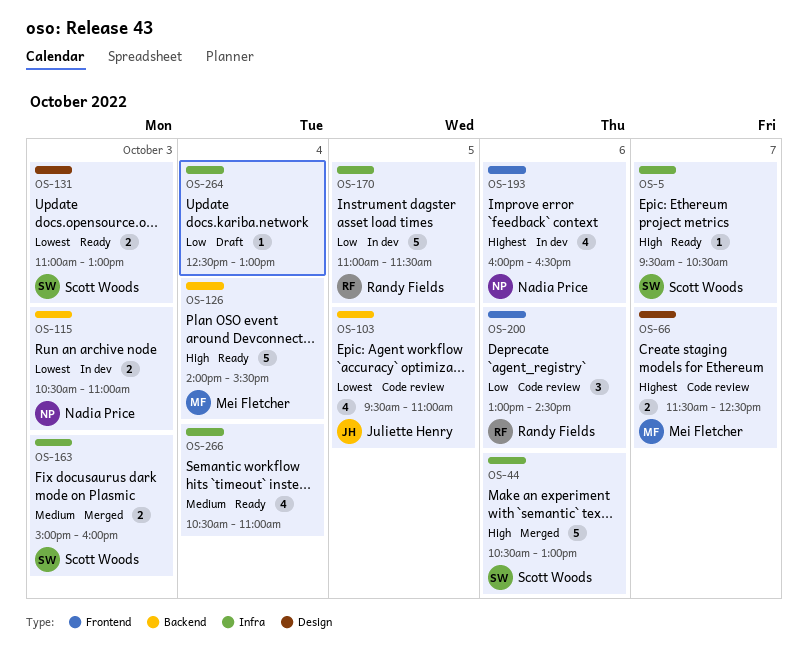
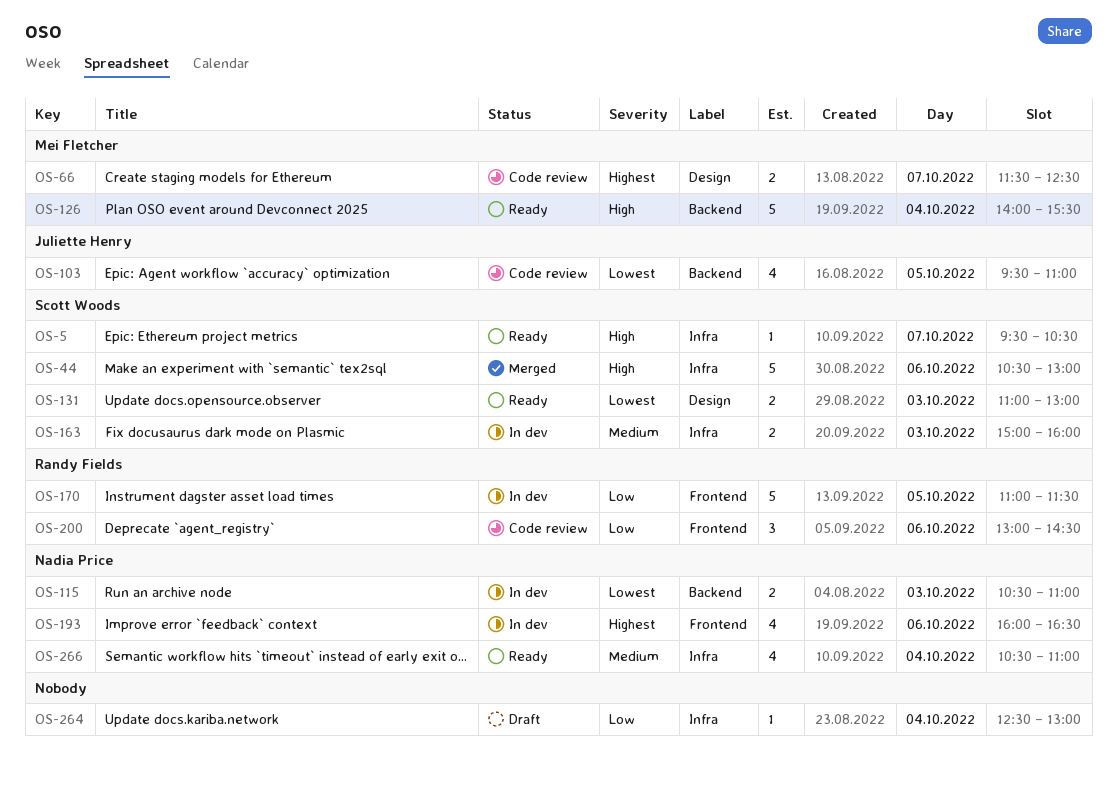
OS-163, status: Merged -> In dev
OS-170, label: Infra -> Frontend
OS-266, owner: none -> Nadia Price

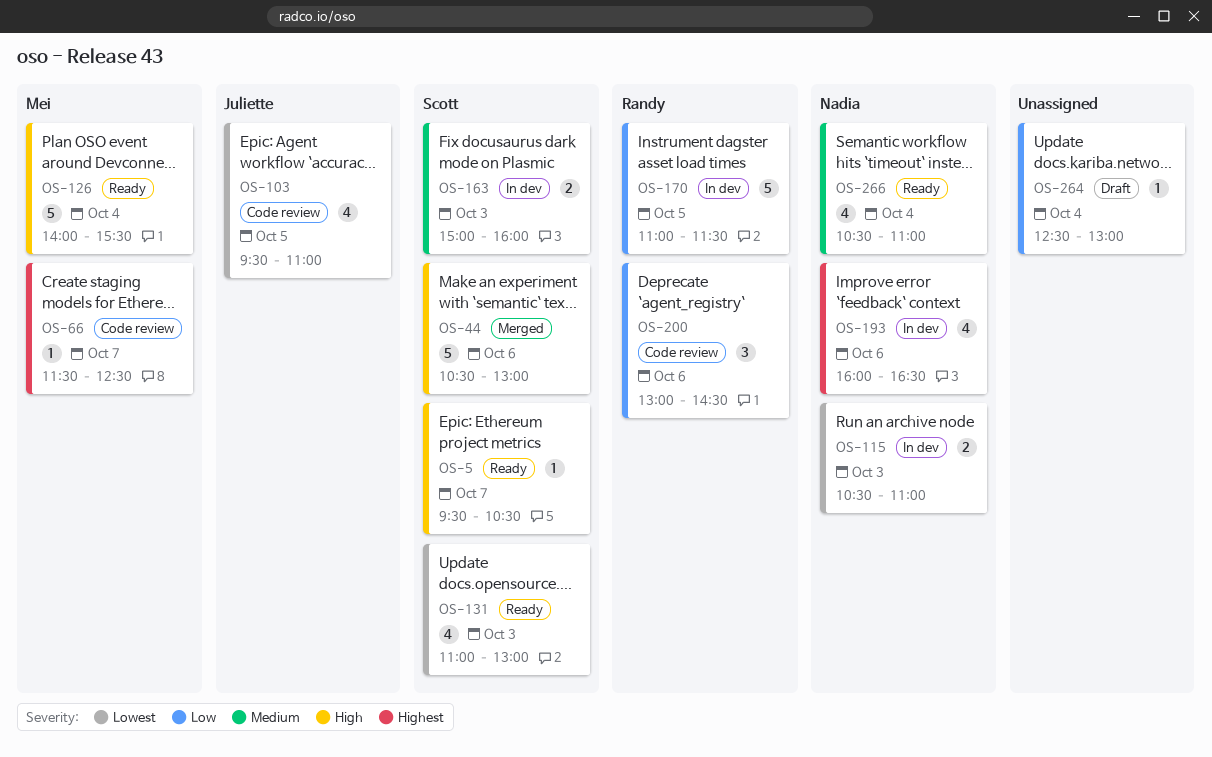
OS-66, estimate: 2 -> 1
OS-131, estimate: 2 -> 4

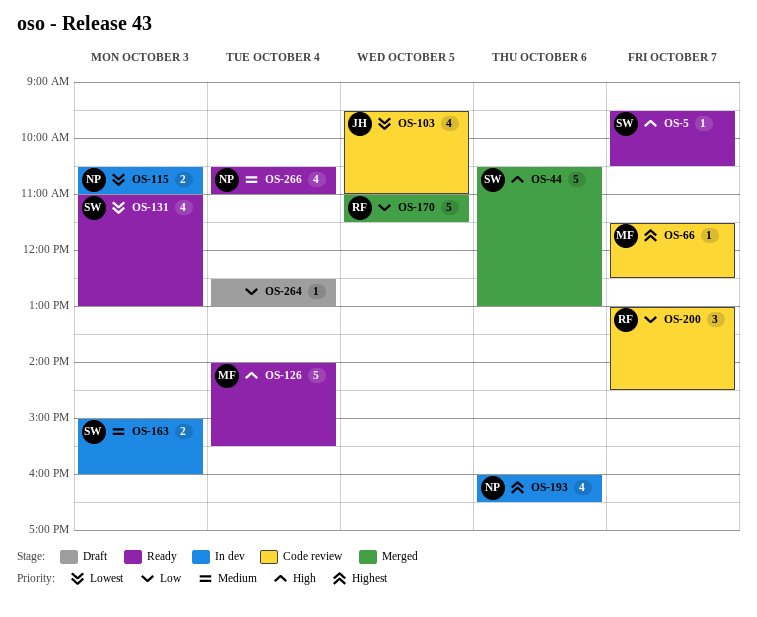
OS-170, status: In dev -> Merged
OS-200, day: Oct 6 -> Oct 7

